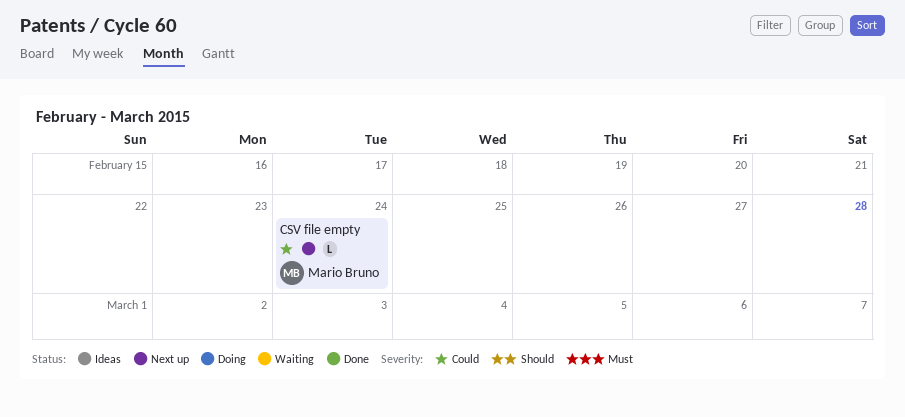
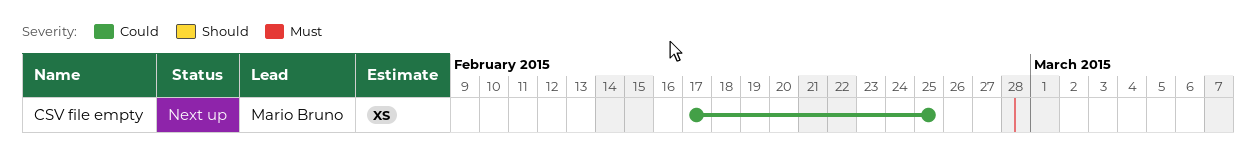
CSV file empty, estimate: L -> XS
CSV file empty, due: Feb 24 -> Feb 25

